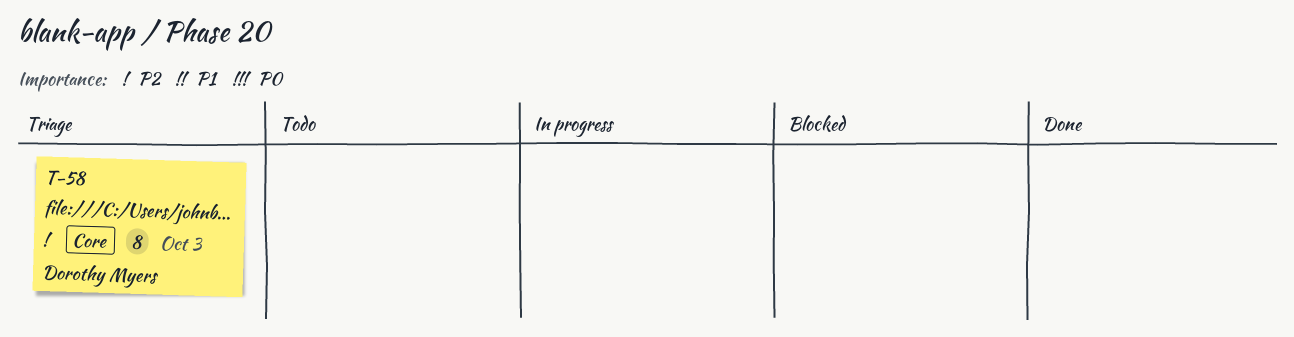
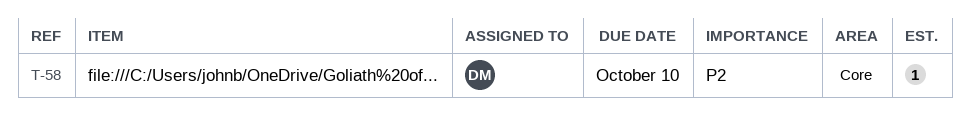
T-58, estimate: 8 -> 1
T-58, due: Oct 3 -> Oct 10

